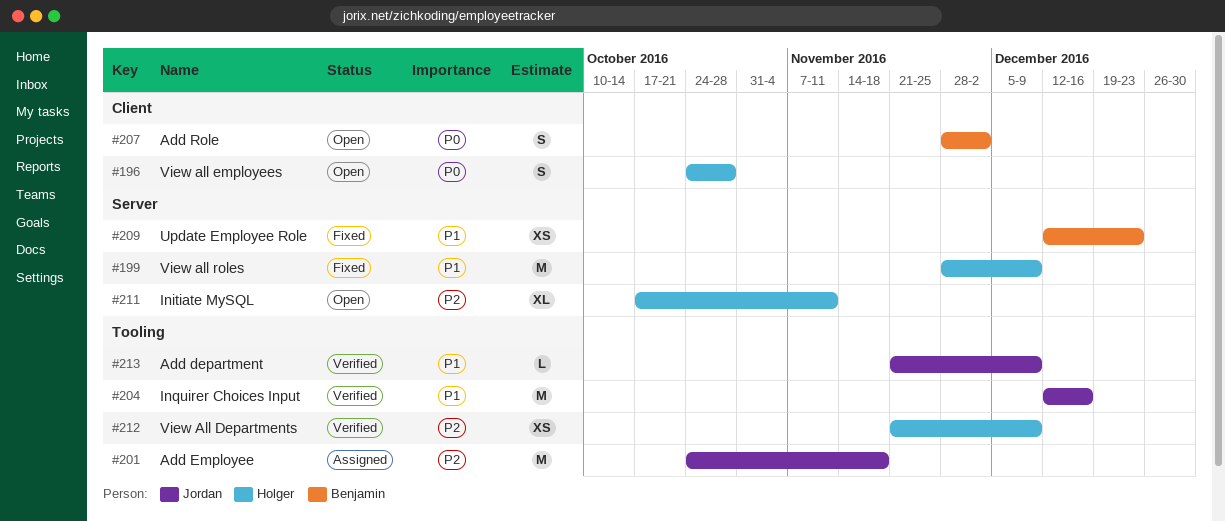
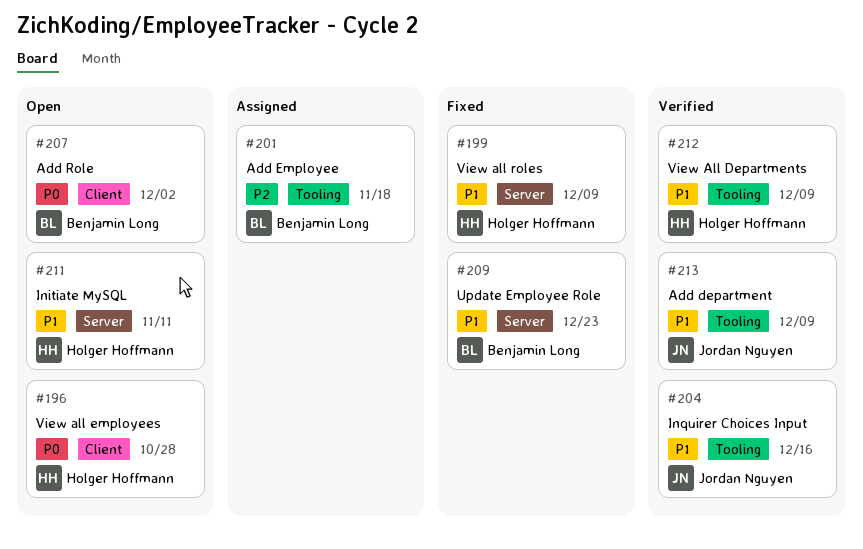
#201, owner: Jordan Nguyen -> Benjamin Long
#211, priority: P2 -> P1
#212, priority: P2 -> P1

